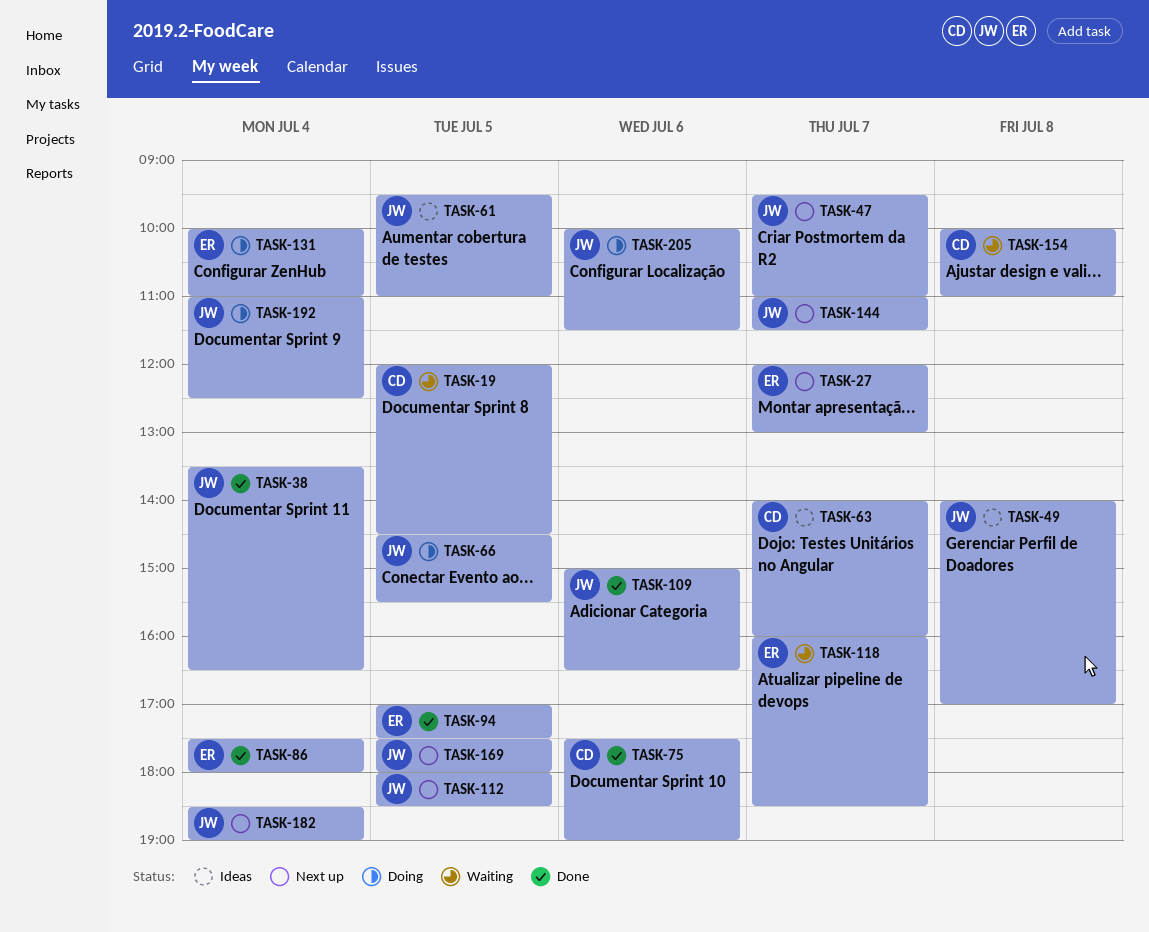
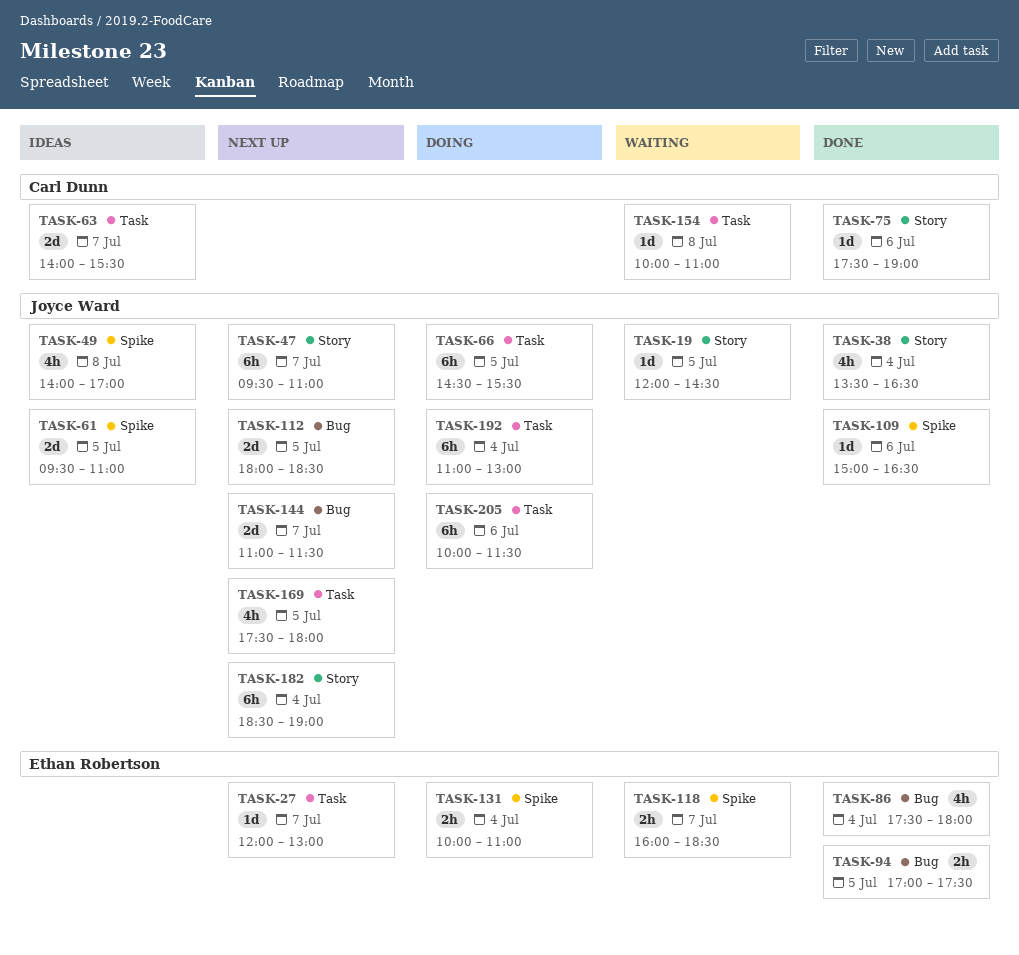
TASK-19, owner: Carl Dunn -> Joyce Ward
TASK-63, ends: 16:00 -> 15:30
TASK-192, ends: 12:30 -> 13:00

